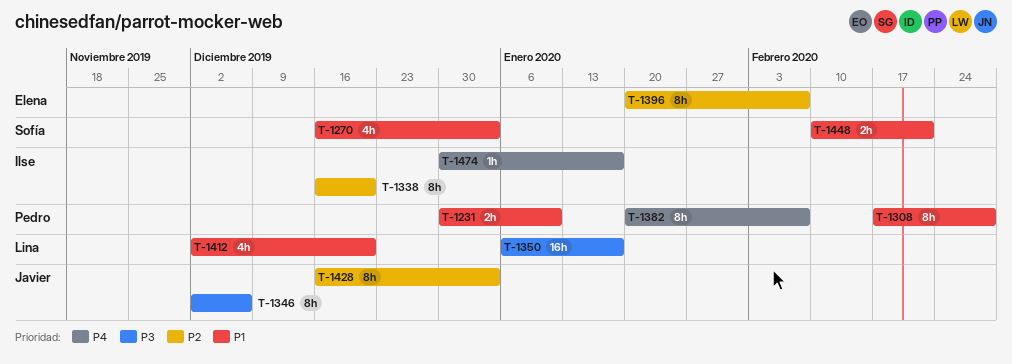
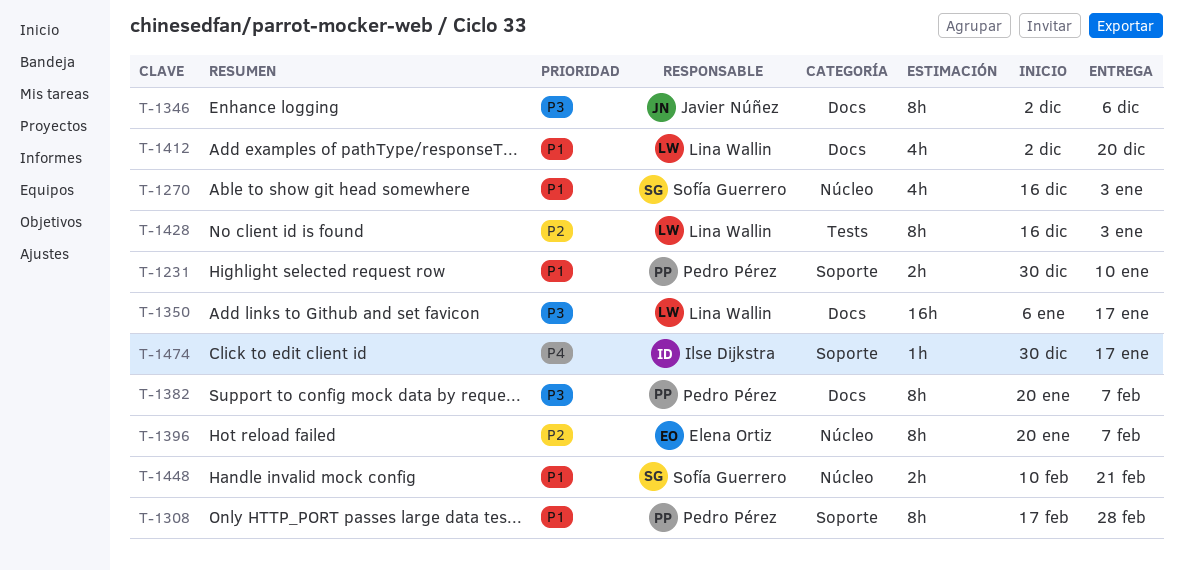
T-1338: present -> none
T-1382, priority: P4 -> P3
T-1428, owner: Javier Núñez -> Lina Wallin

